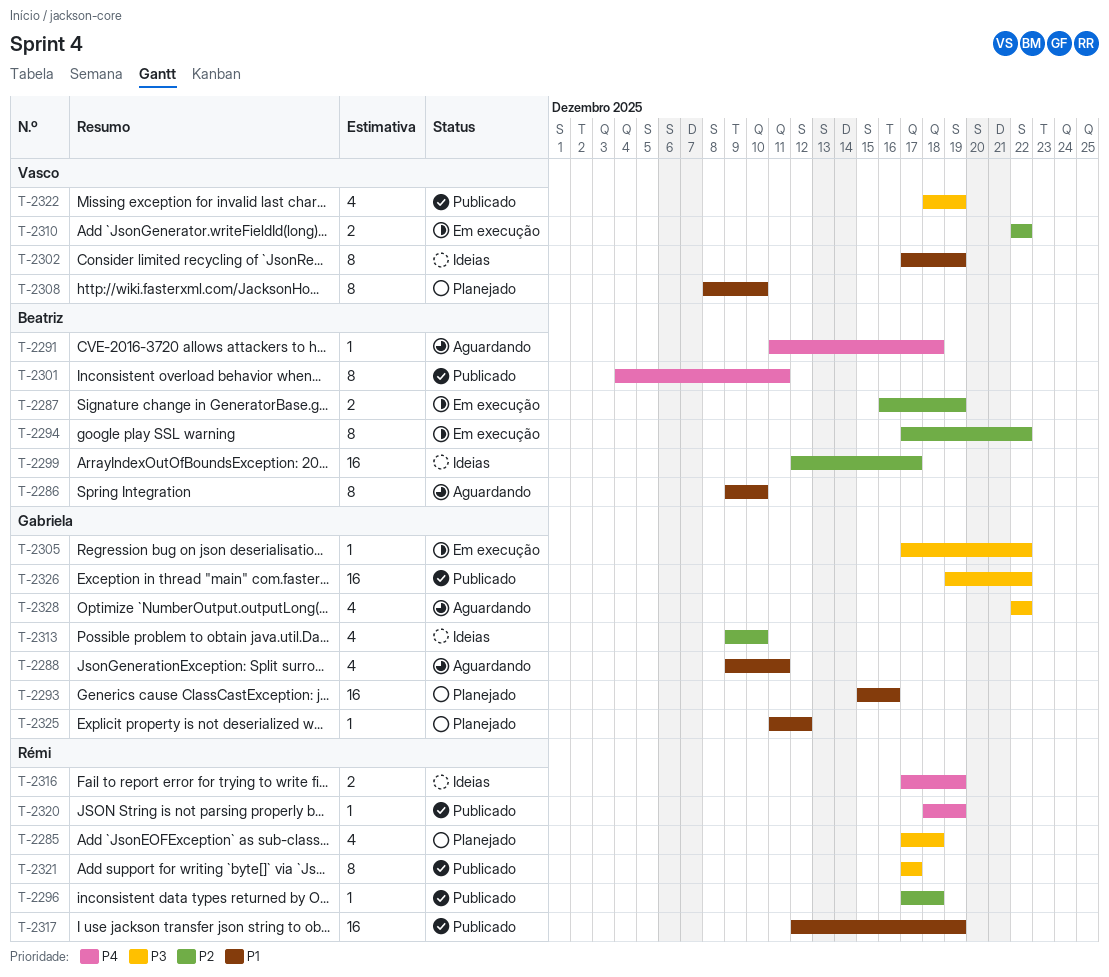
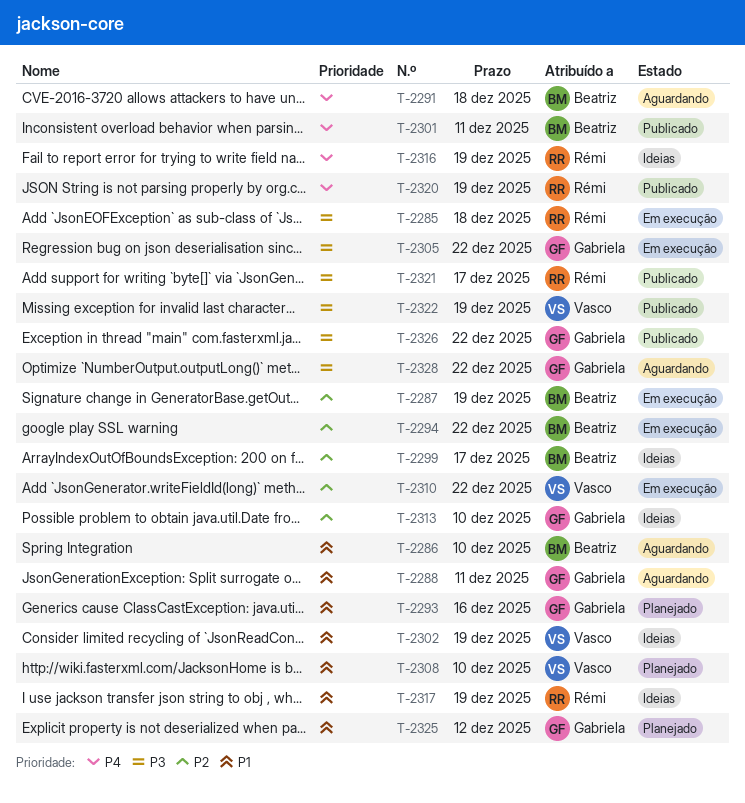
T-2285, status: Planejado -> Em execução
T-2296: present -> none
T-2317, status: Publicado -> Ideias

